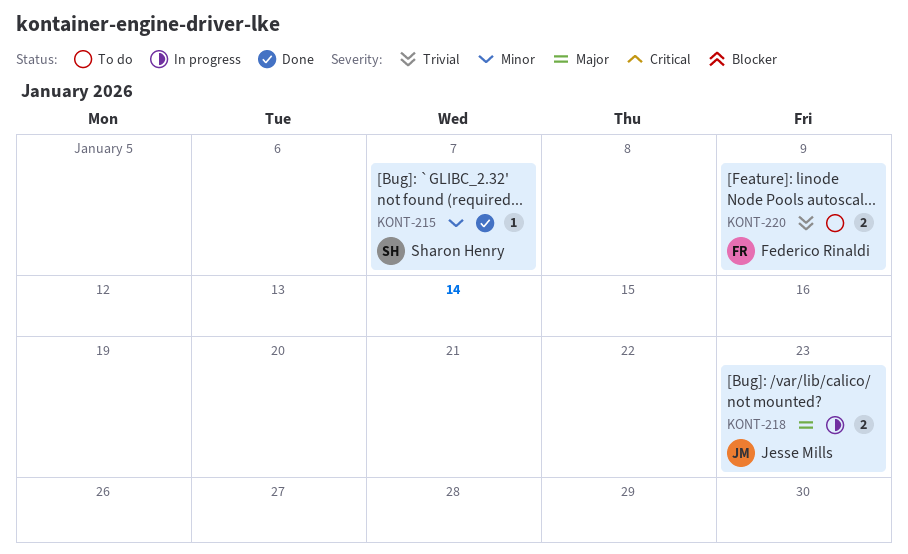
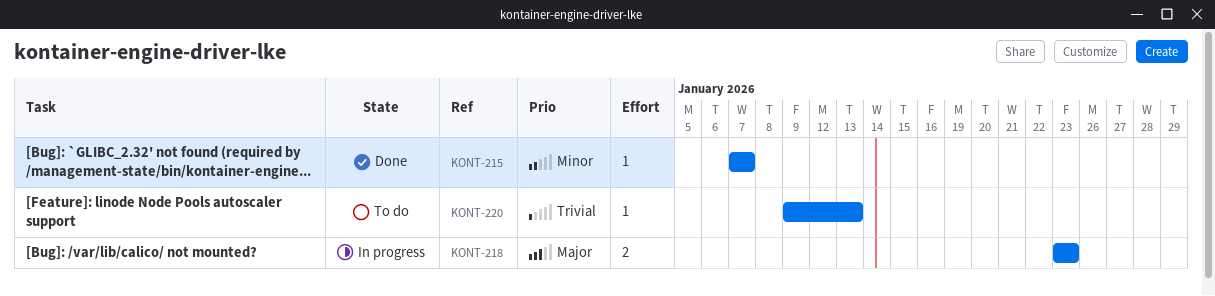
KONT-220, estimate: 2 -> 1
KONT-220, due: Jan 9 -> Jan 13

